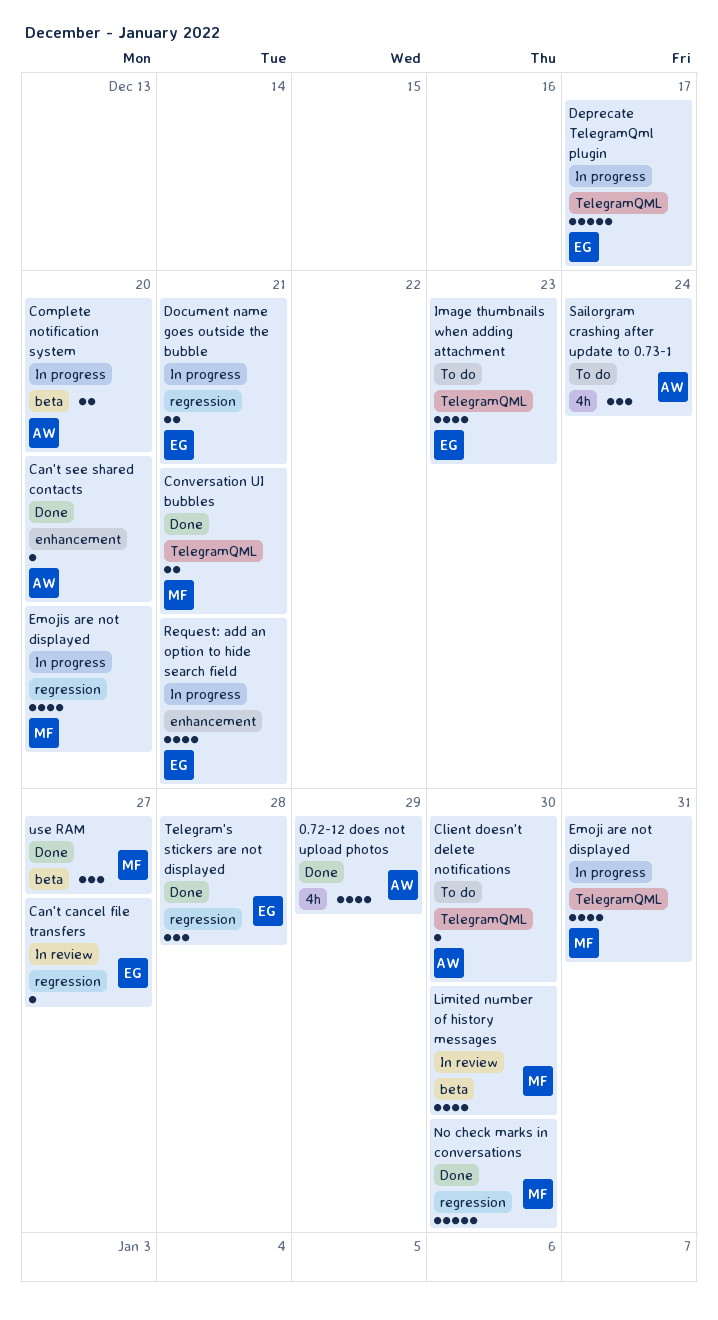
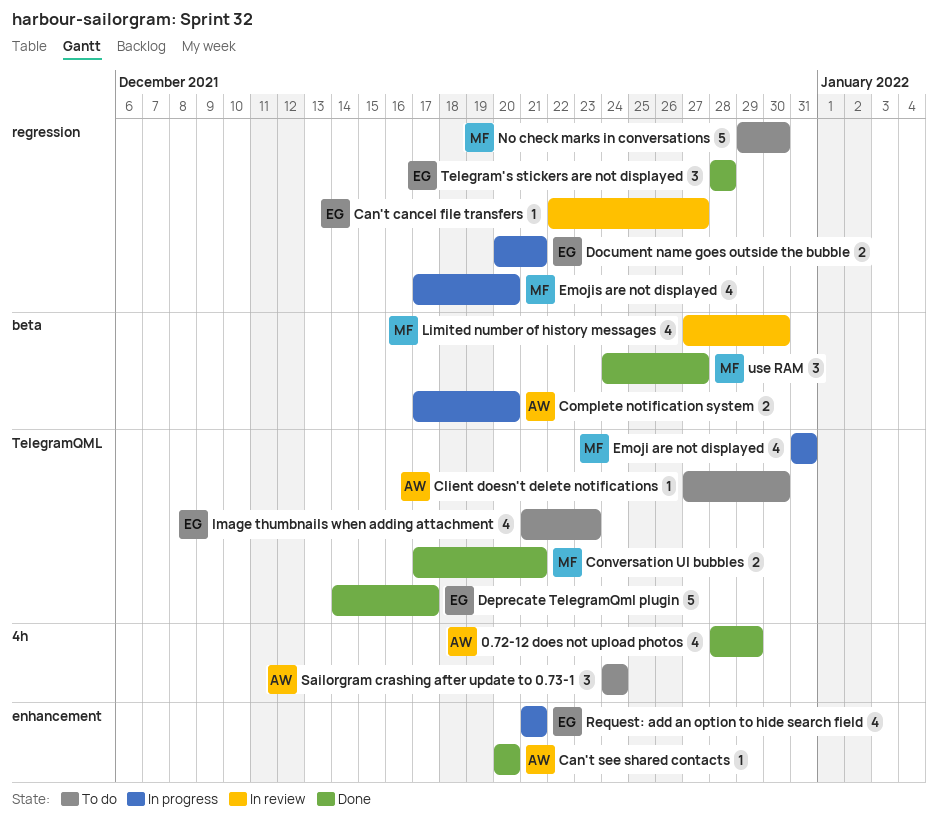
Deprecate TelegramQml plugin, status: In progress -> Done
No check marks in conversations, status: Done -> To do

